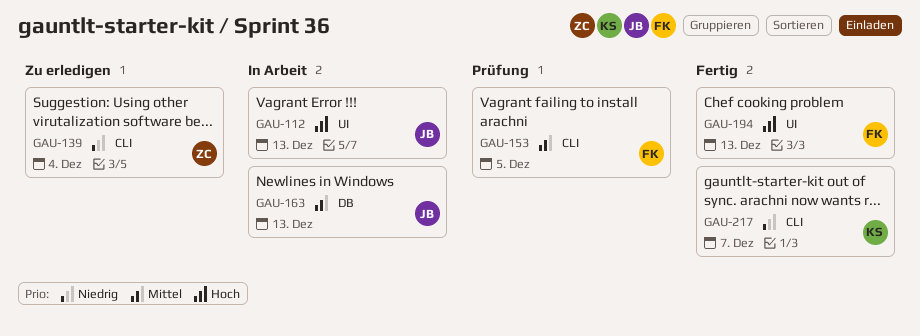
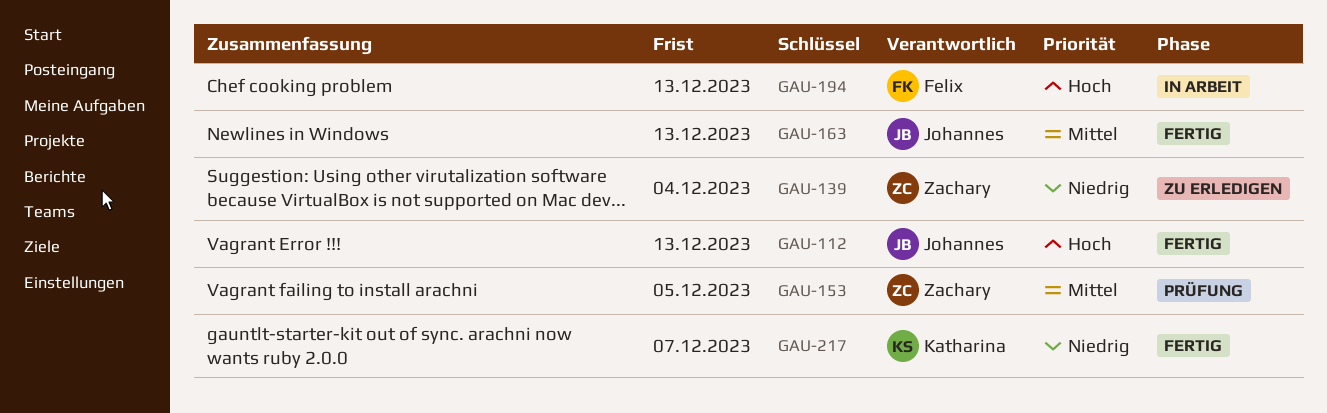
GAU-112, status: In Arbeit -> Fertig
GAU-153, owner: Felix -> Zachary
GAU-163, status: In Arbeit -> Fertig
GAU-194, status: Fertig -> In Arbeit

